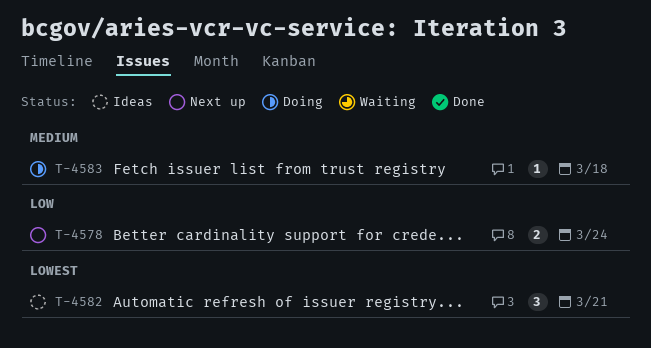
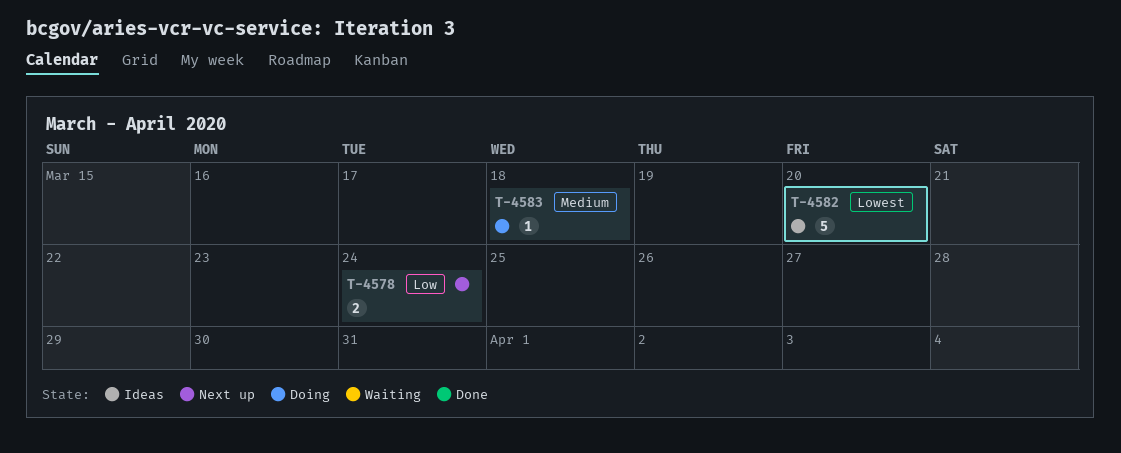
T-4582, estimate: 3 -> 5
T-4582, due: Mar 21 -> Mar 20

